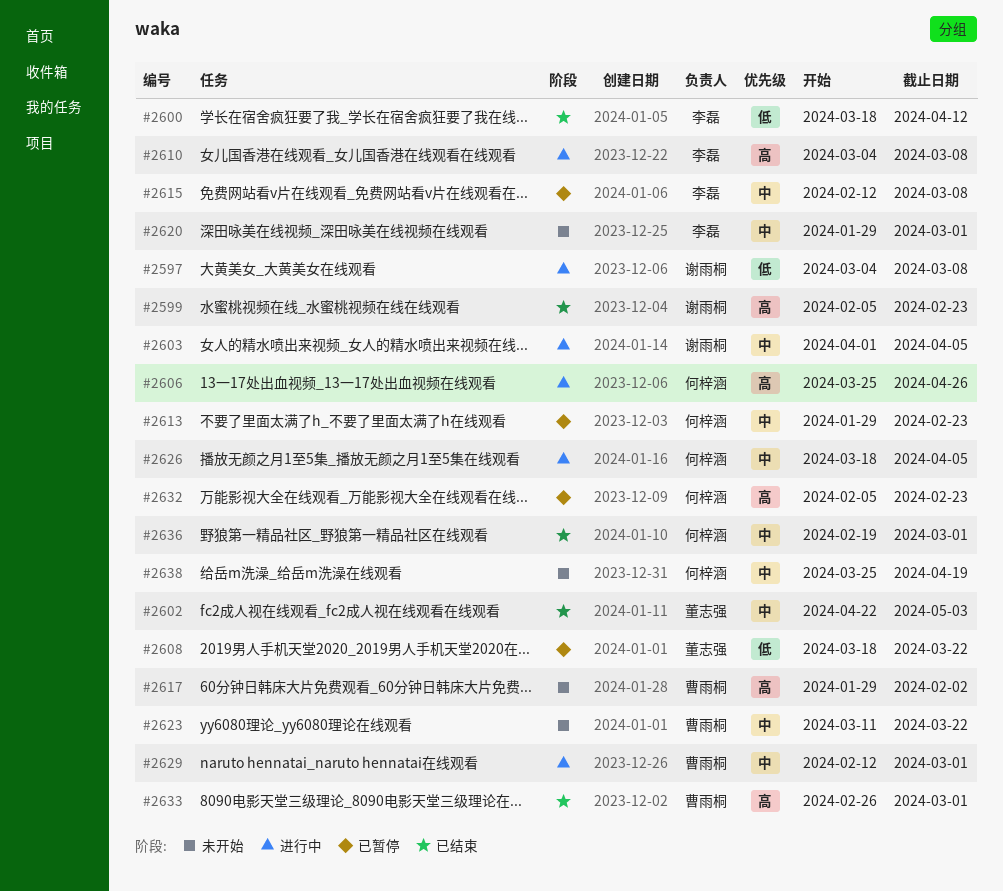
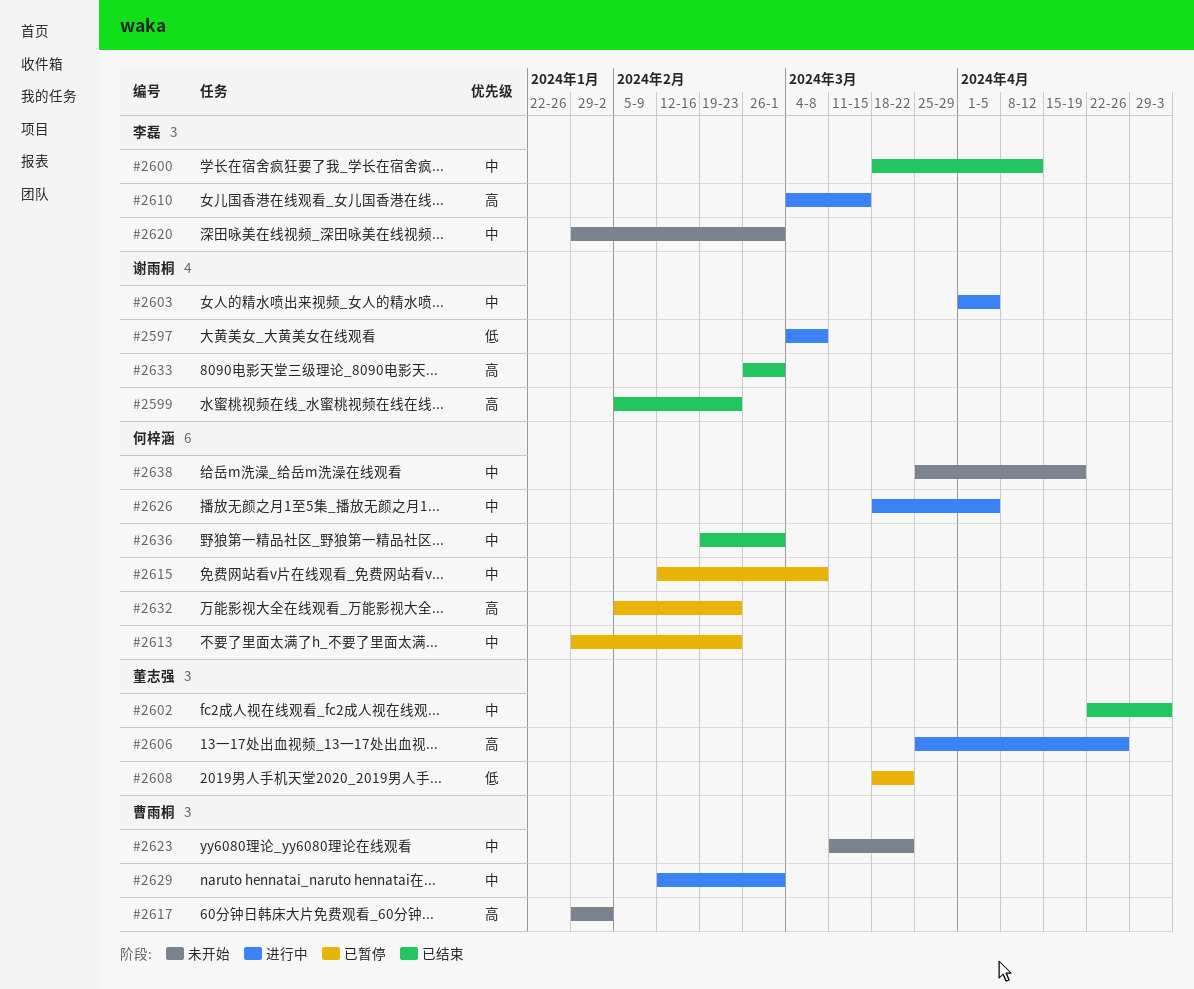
#2600, priority: 低 -> 中
#2606, owner: 何梓涵 -> 董志强
#2610, due: Mar 8 -> Mar 15
#2615, owner: 李磊 -> 何梓涵
#2633, owner: 曹雨桐 -> 谢雨桐

